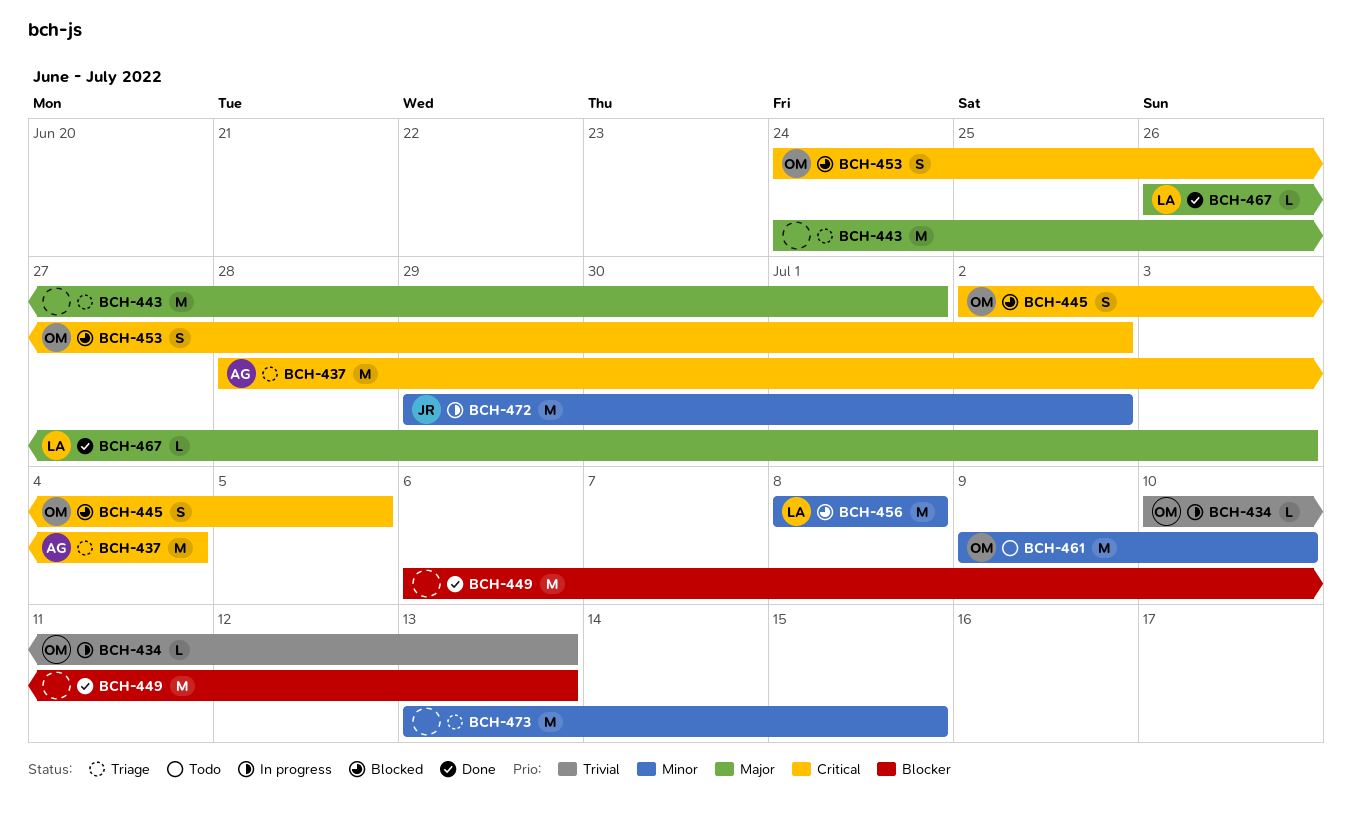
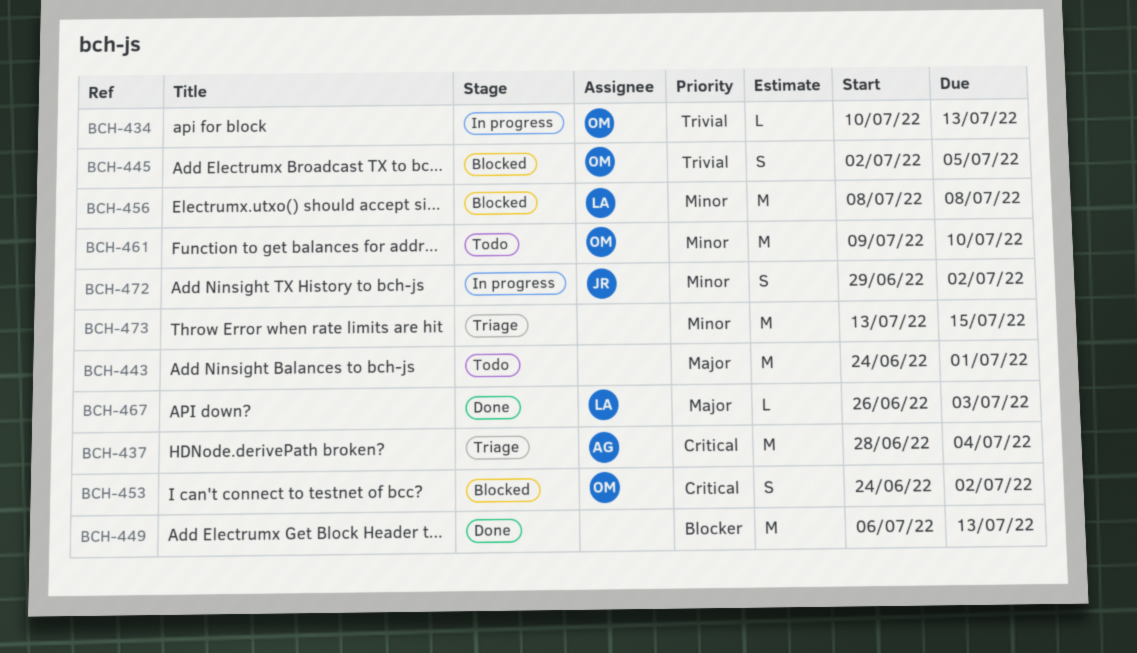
BCH-443, status: Triage -> Todo
BCH-445, priority: Critical -> Trivial
BCH-472, estimate: M -> S

